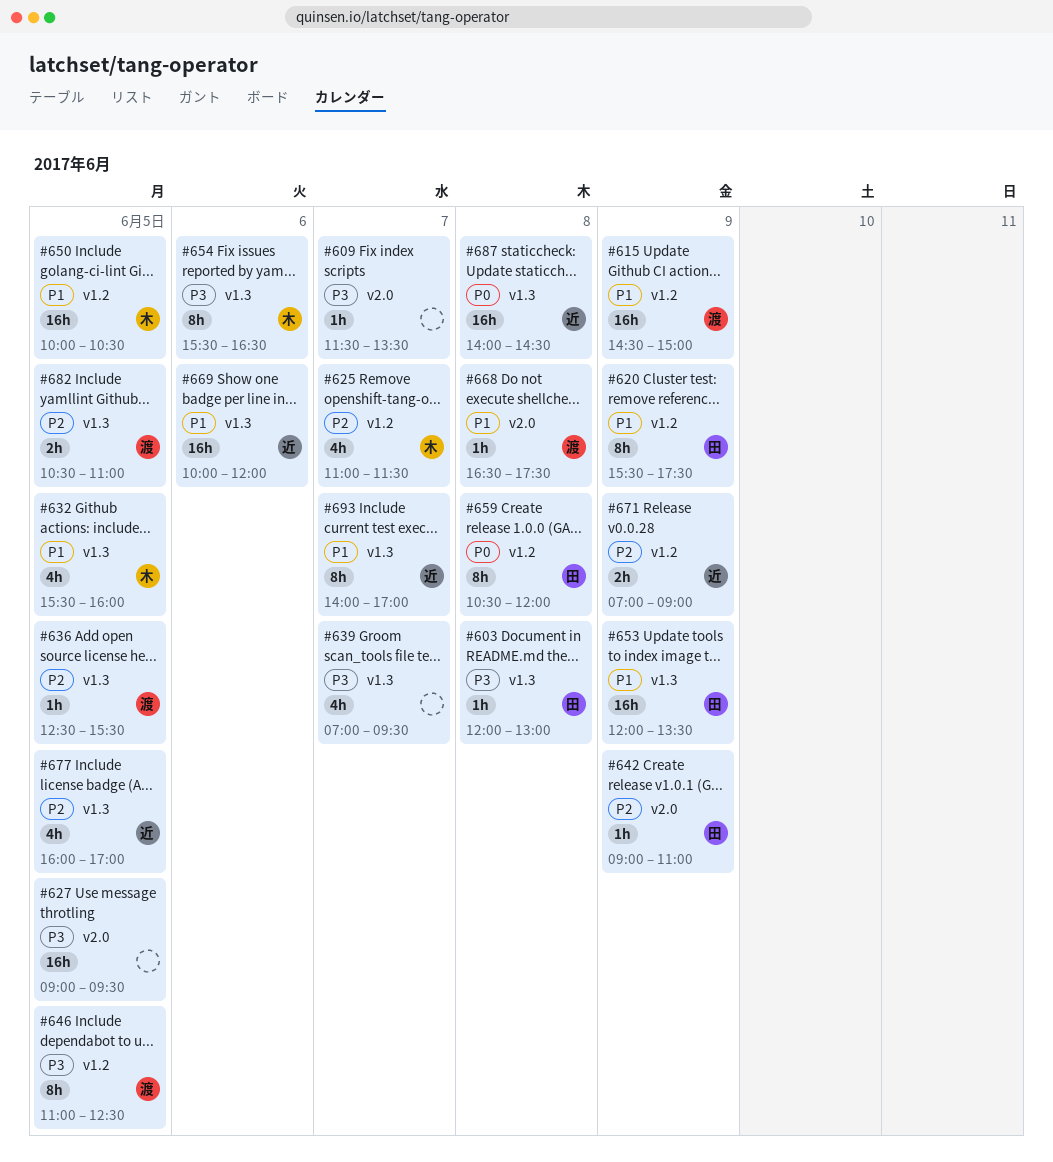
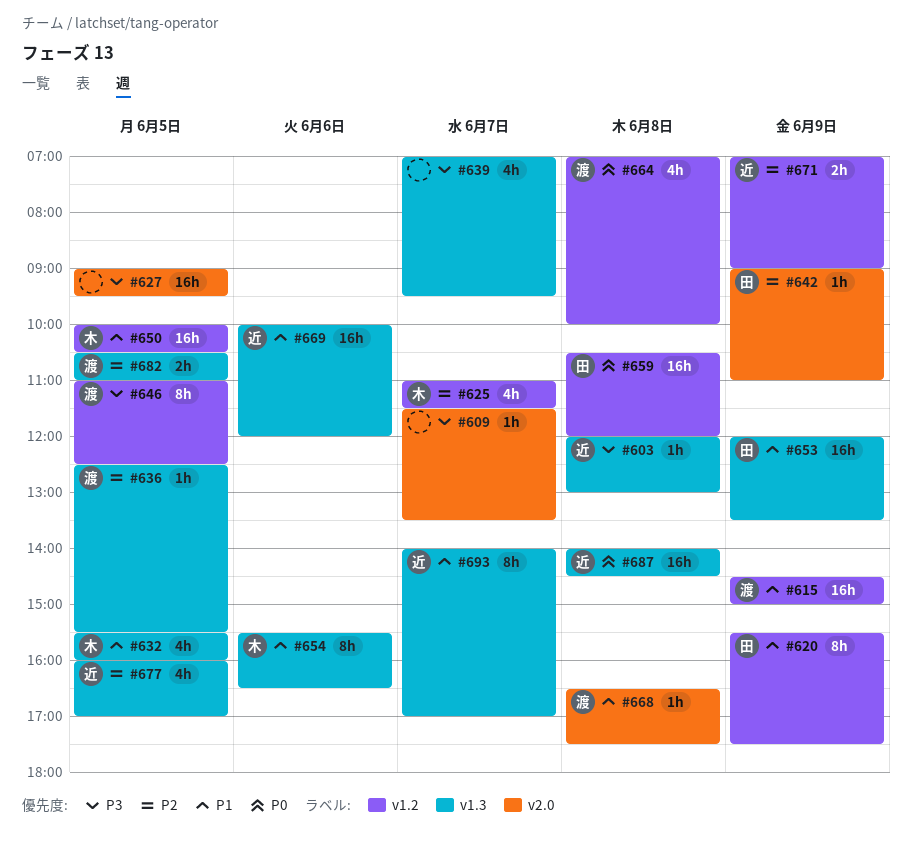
#603, owner: 田 -> 近
#654, priority: P3 -> P1
#659, estimate: 8h -> 16h
#664: none -> present

